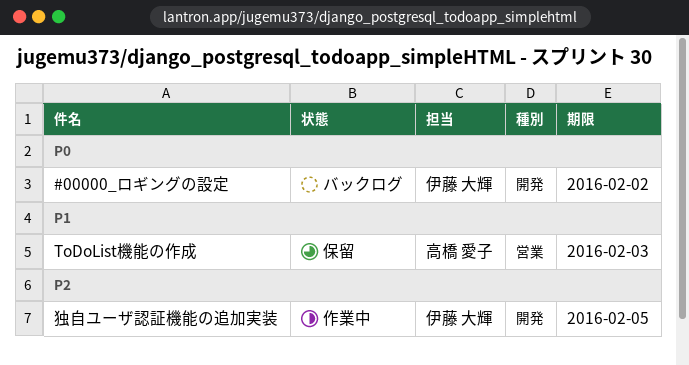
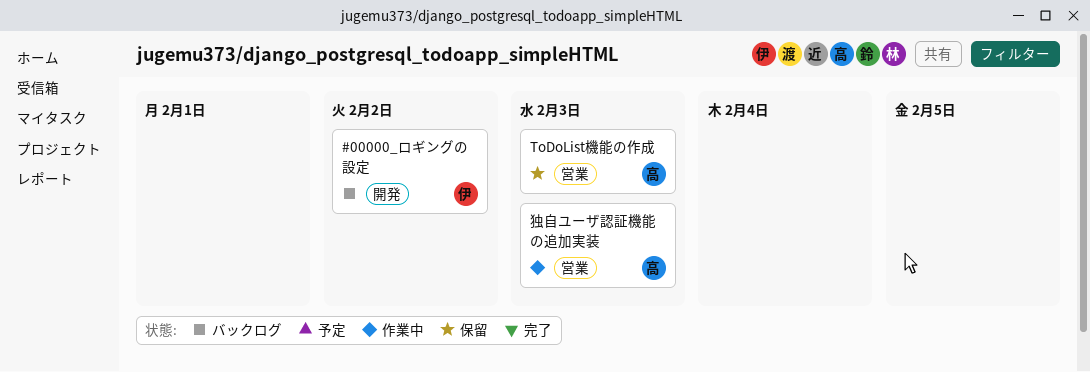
独自ユーザ認証機能の追加実装, owner: 伊藤 大輝 -> 高橋 愛子
独自ユーザ認証機能の追加実装, label: 開発 -> 営業
独自ユーザ認証機能の追加実装, due: Feb 5 -> Feb 3

